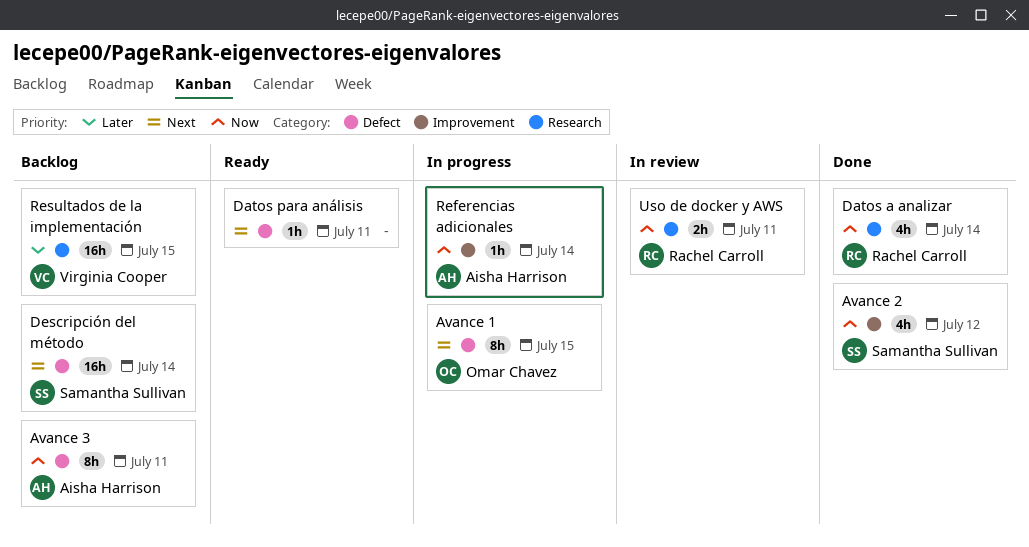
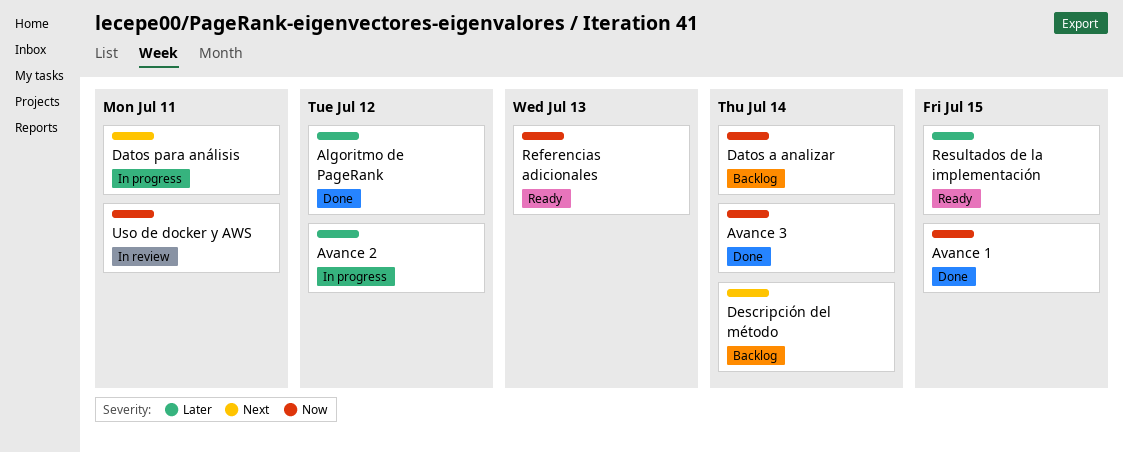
Algoritmo de PageRank: none -> present
Avance 1, status: In progress -> Done
Avance 1, priority: Next -> Now
Avance 2, status: Done -> In progress
Avance 2, priority: Now -> Later
Avance 3, status: Backlog -> Done
Avance 3, due: Jul 11 -> Jul 14
Datos a analizar, status: Done -> Backlog
Datos para análisis, status: Ready -> In progress
Referencias adicionales, status: In progress -> Ready
Referencias adicionales, due: Jul 14 -> Jul 13
Resultados de la implementación, status: Backlog -> Ready

